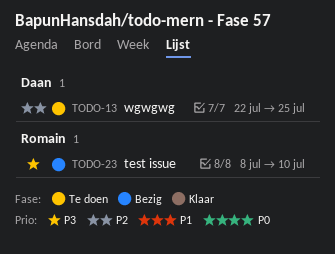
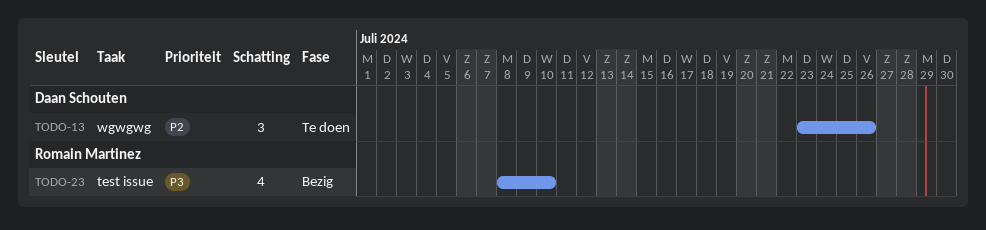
TODO-13, start: Jul 22 -> Jul 23
TODO-13, due: Jul 25 -> Jul 26

